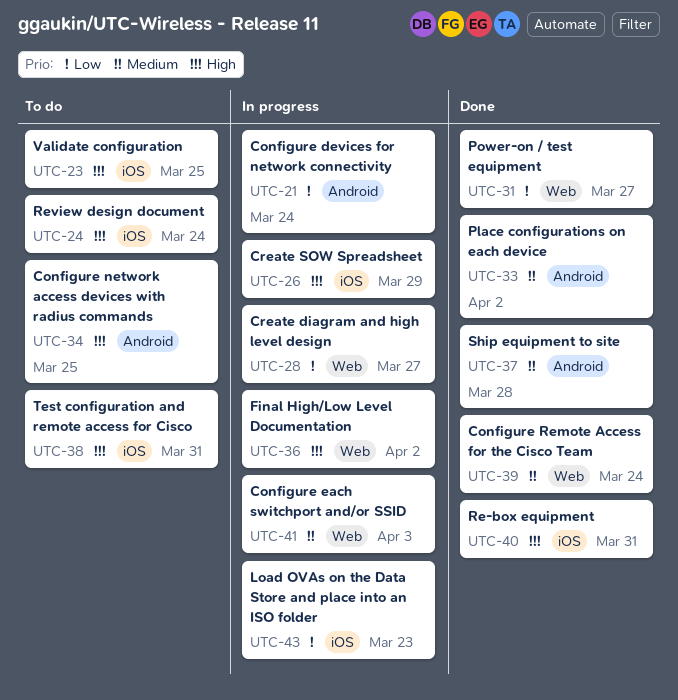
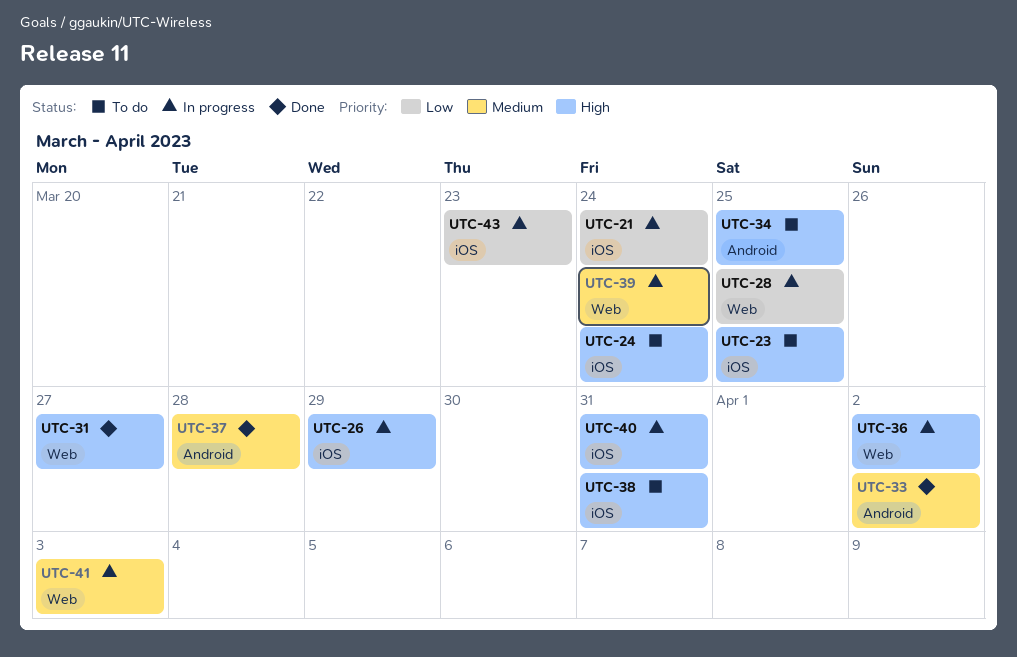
UTC-21, label: Android -> iOS
UTC-28, due: Mar 27 -> Mar 25
UTC-31, priority: Low -> High
UTC-39, status: Done -> In progress
UTC-40, status: Done -> In progress

